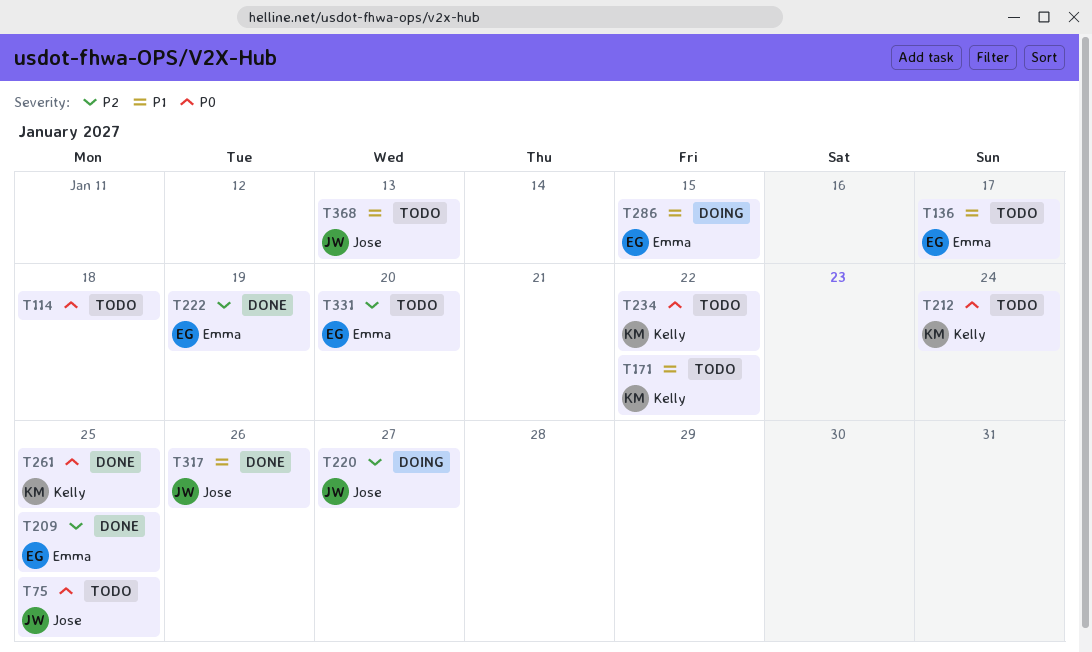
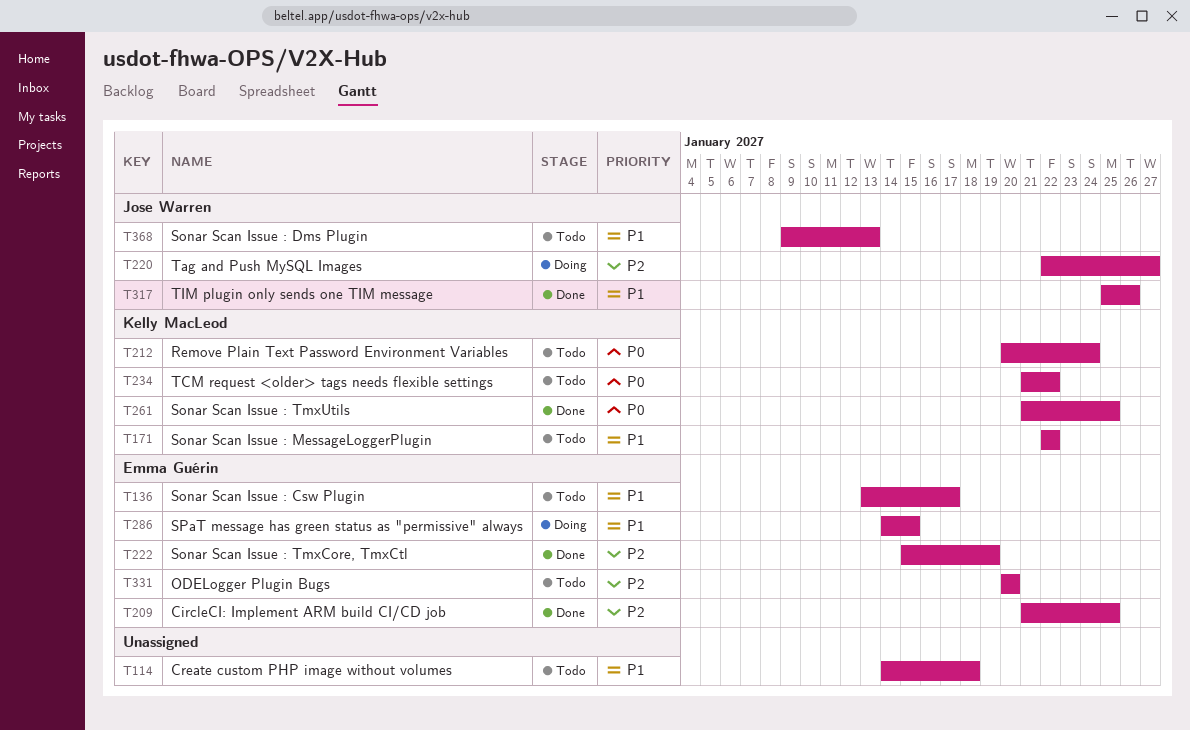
T75: present -> none
T114, priority: P0 -> P1

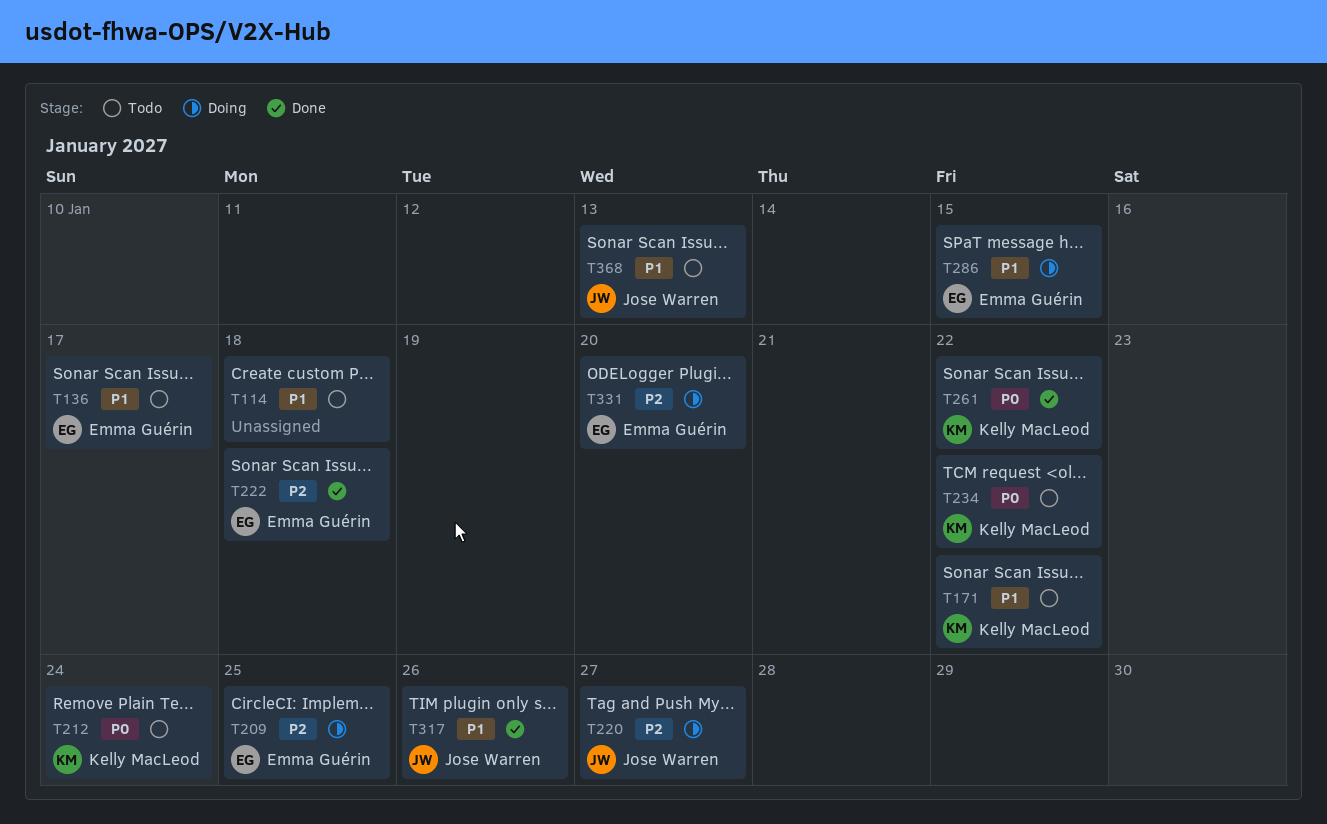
T209, status: Done -> Doing
T222, due: Jan 19 -> Jan 18
T261, due: Jan 25 -> Jan 22
T331, status: Todo -> Doing

